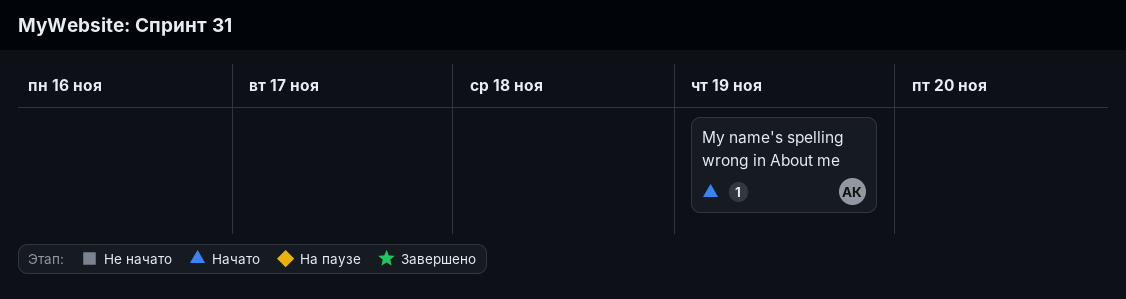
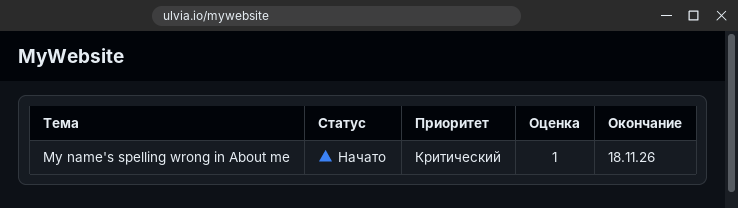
My name's spelling wrong in About me, due: Nov 19 -> Nov 18

